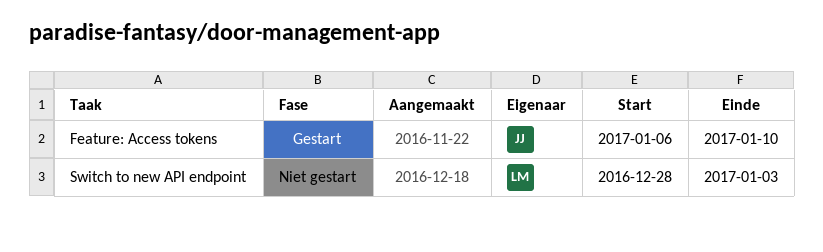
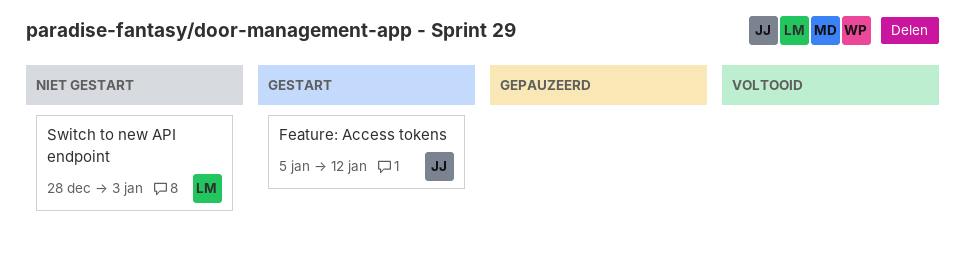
Feature: Access tokens, start: Jan 6 -> Jan 5
Feature: Access tokens, due: Jan 10 -> Jan 12

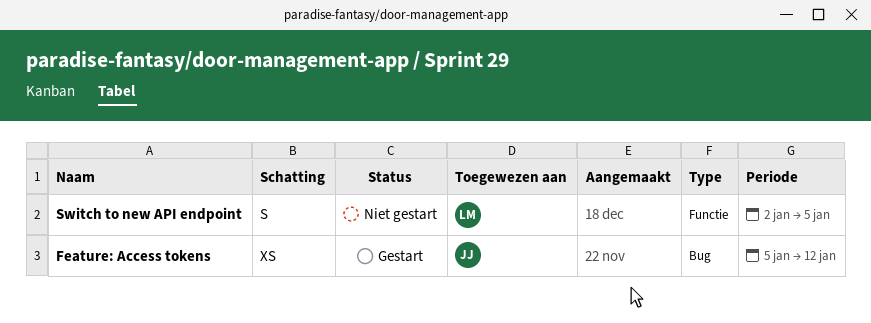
Switch to new API endpoint, start: Dec 28 -> Jan 2
Switch to new API endpoint, due: Jan 3 -> Jan 5

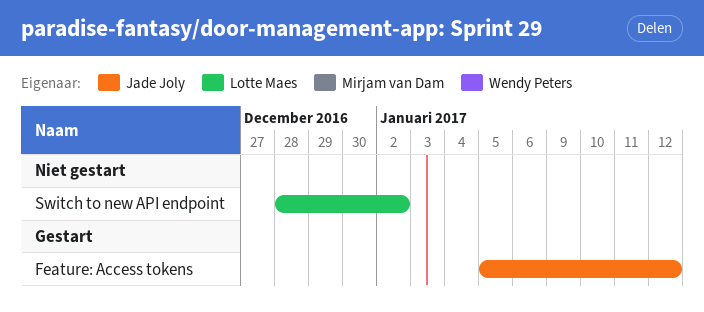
Switch to new API endpoint, start: Jan 2 -> Dec 28
Switch to new API endpoint, due: Jan 5 -> Jan 2

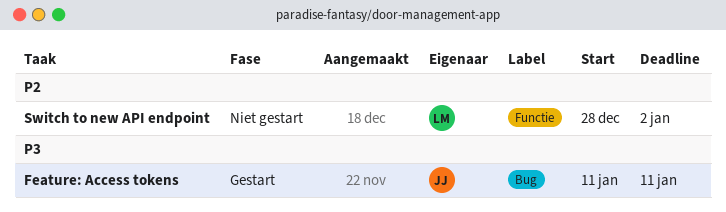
Feature: Access tokens, start: Jan 5 -> Jan 11
Feature: Access tokens, due: Jan 12 -> Jan 11

